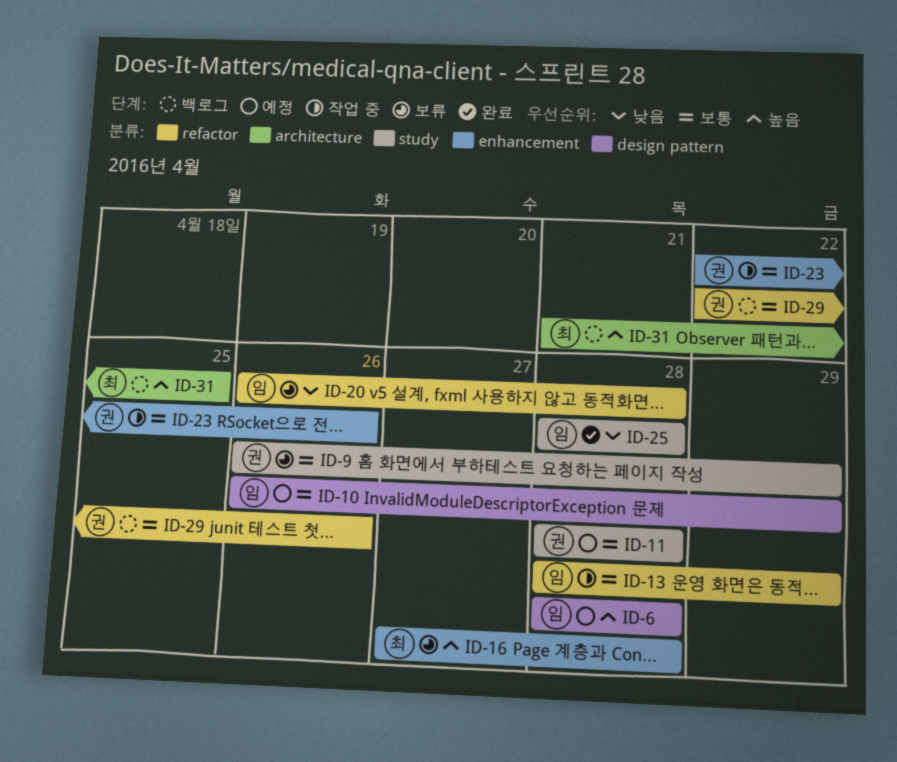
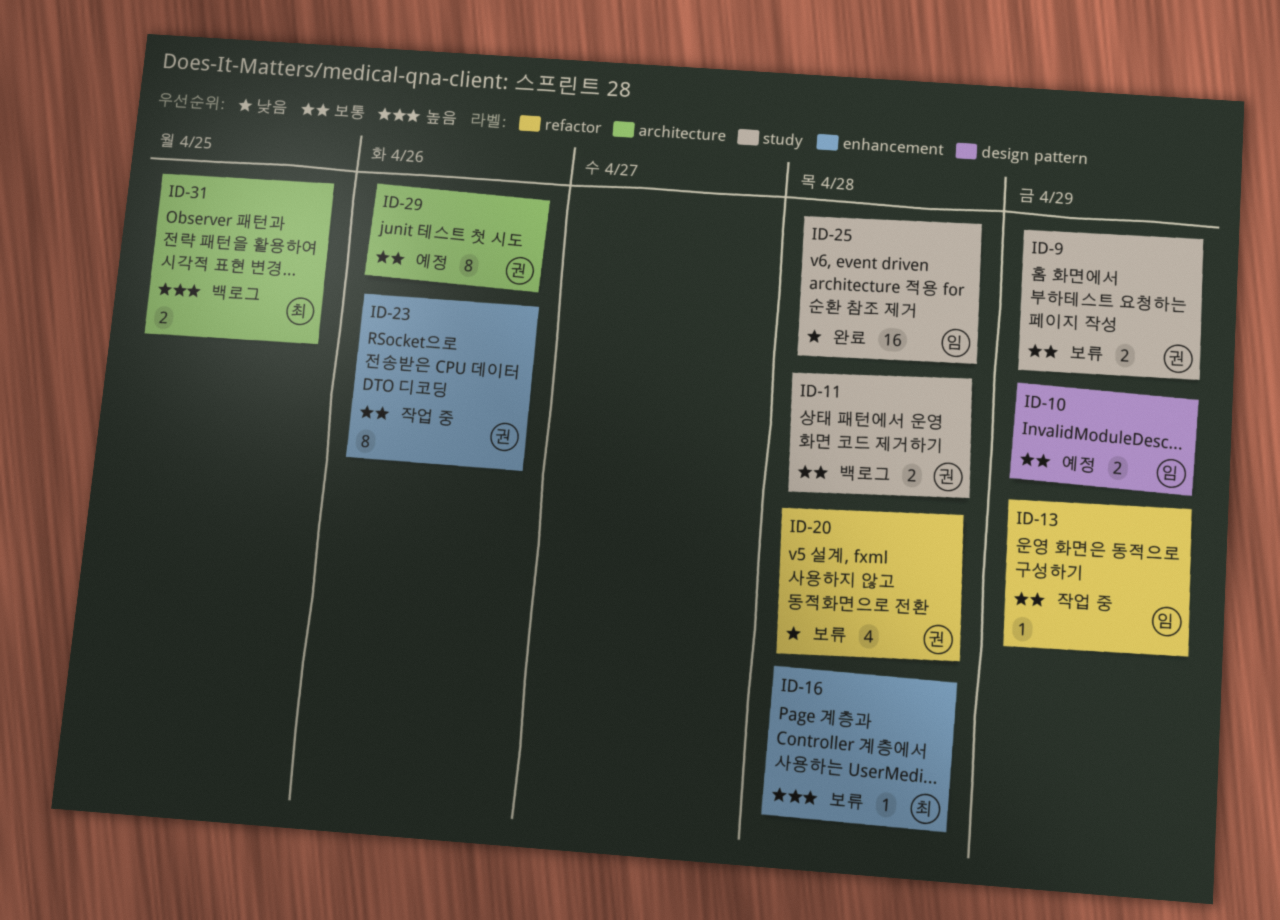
ID-6: present -> none
ID-11, status: 예정 -> 백로그
ID-20, owner: 임 -> 권
ID-29, status: 백로그 -> 예정
ID-29, label: refactor -> architecture

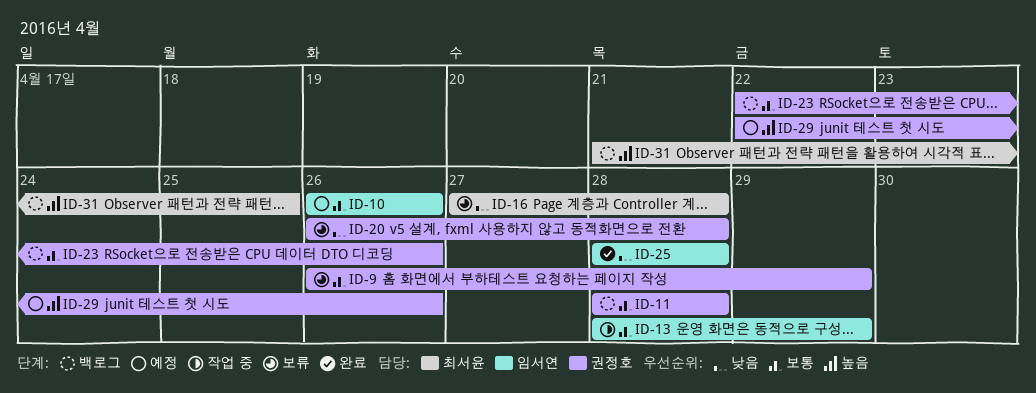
ID-10, due: Apr 29 -> Apr 26
ID-16, priority: 높음 -> 낮음
ID-23, status: 작업 중 -> 백로그
ID-29, priority: 보통 -> 높음

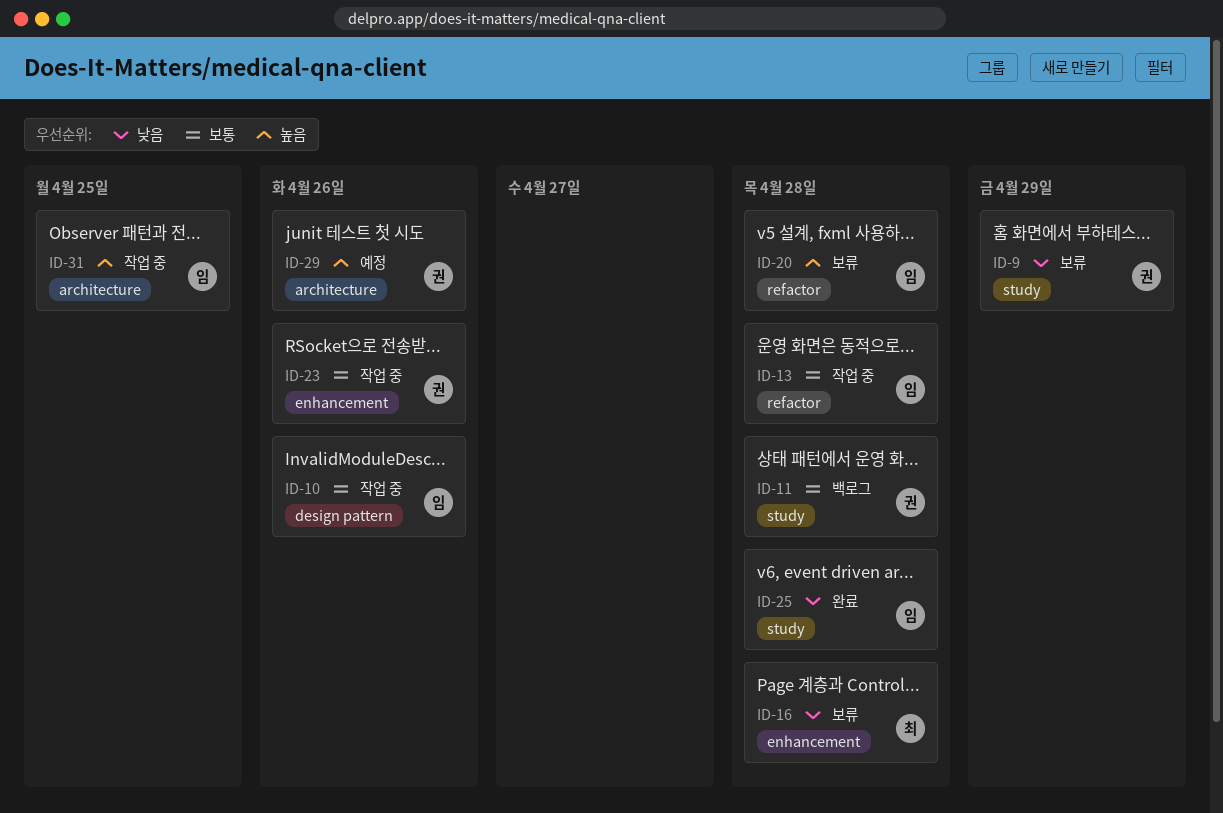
ID-9, priority: 보통 -> 낮음
ID-10, status: 예정 -> 작업 중
ID-13, due: Apr 29 -> Apr 28
ID-20, owner: 권정호 -> 임서연
ID-20, priority: 낮음 -> 높음
ID-23, status: 백로그 -> 작업 중
ID-31, status: 백로그 -> 작업 중
ID-31, owner: 최서윤 -> 임서연

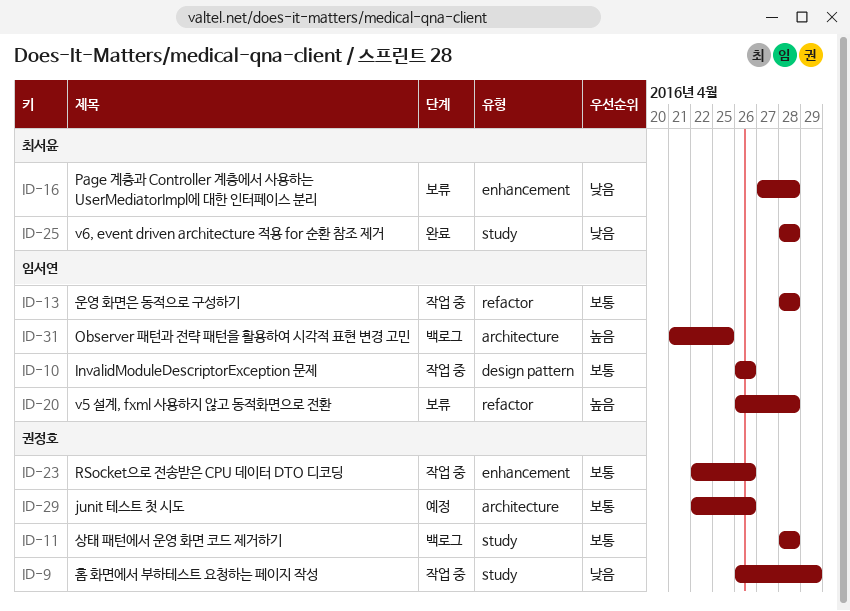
ID-9, status: 보류 -> 작업 중
ID-25, owner: 임서연 -> 최서윤
ID-29, priority: 높음 -> 보통
ID-31, status: 작업 중 -> 백로그

